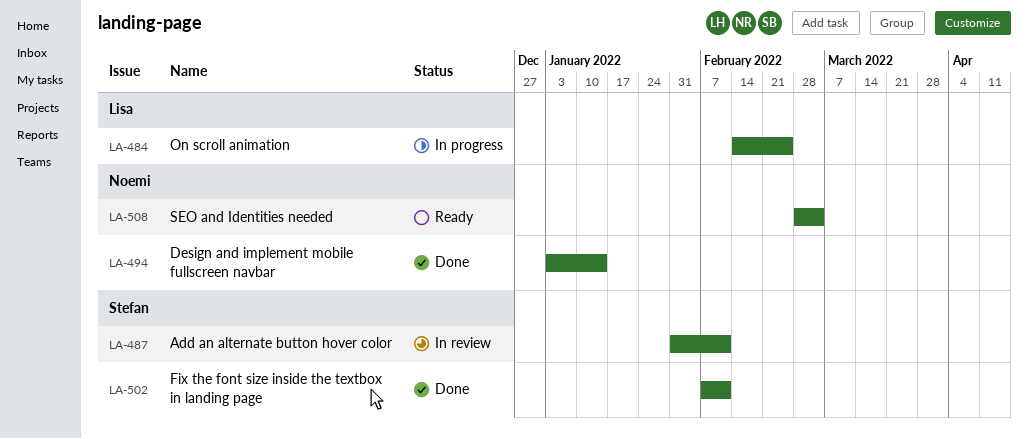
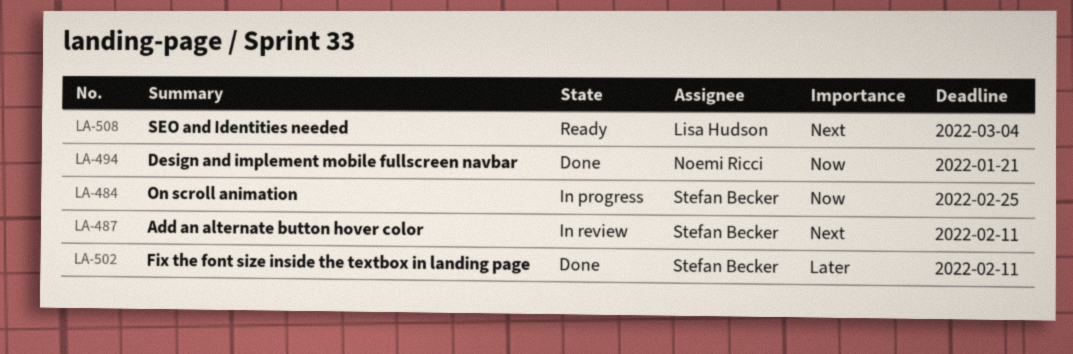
LA-484, owner: Lisa Hudson -> Stefan Becker
LA-494, due: Jan 14 -> Jan 21
LA-508, owner: Noemi Ricci -> Lisa Hudson

